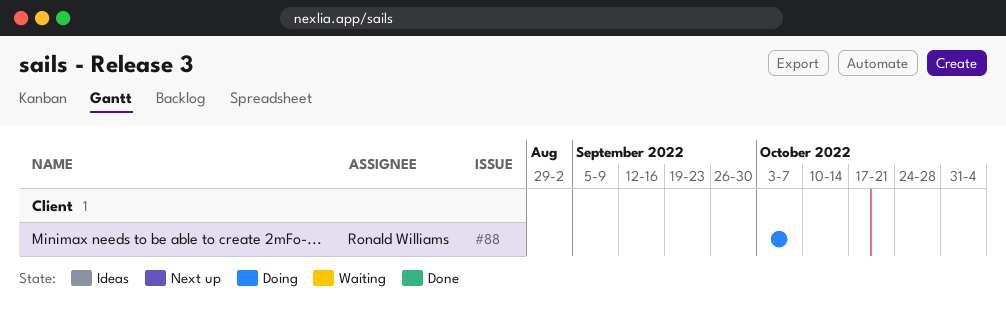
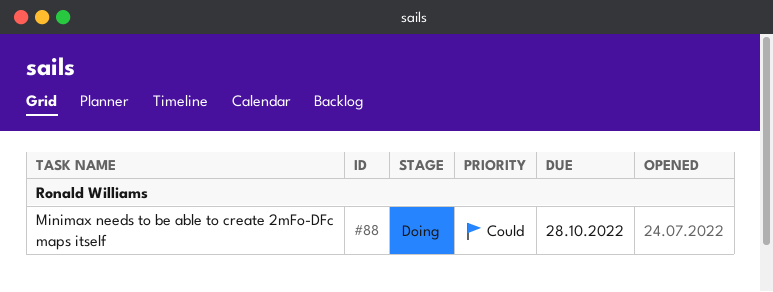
#88, due: Oct 7 -> Oct 28

